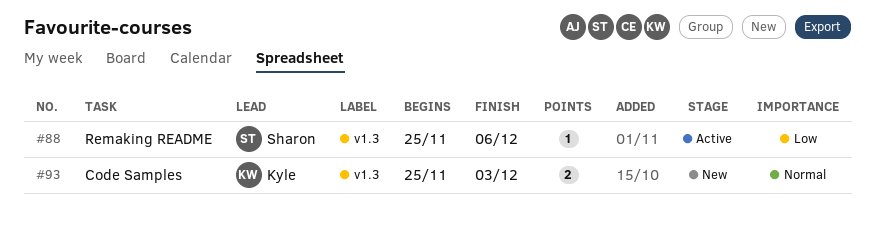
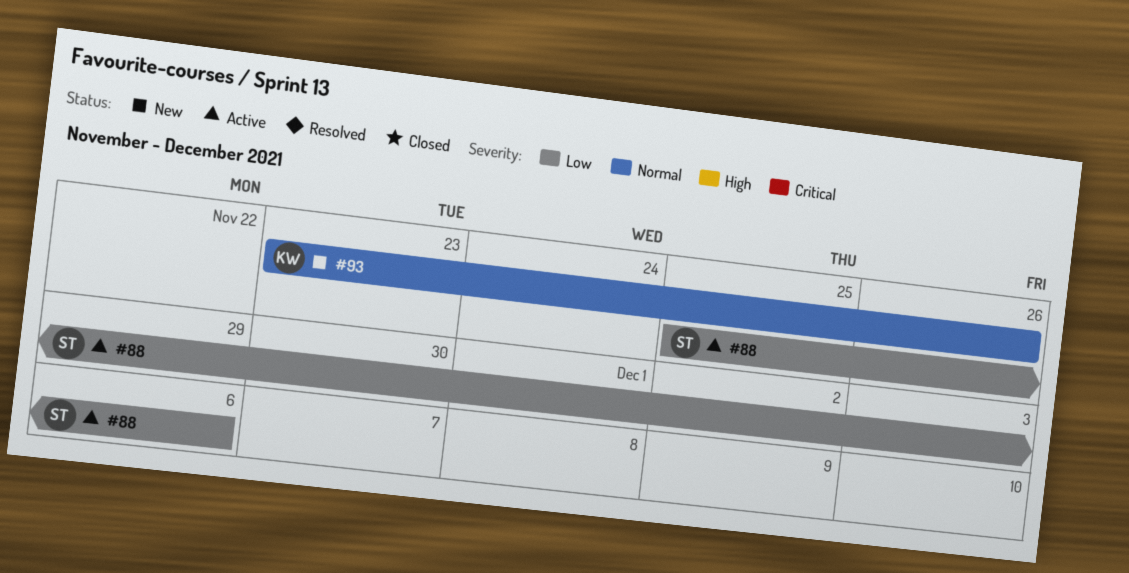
#93, start: Nov 25 -> Nov 23
#93, due: Dec 3 -> Nov 26

